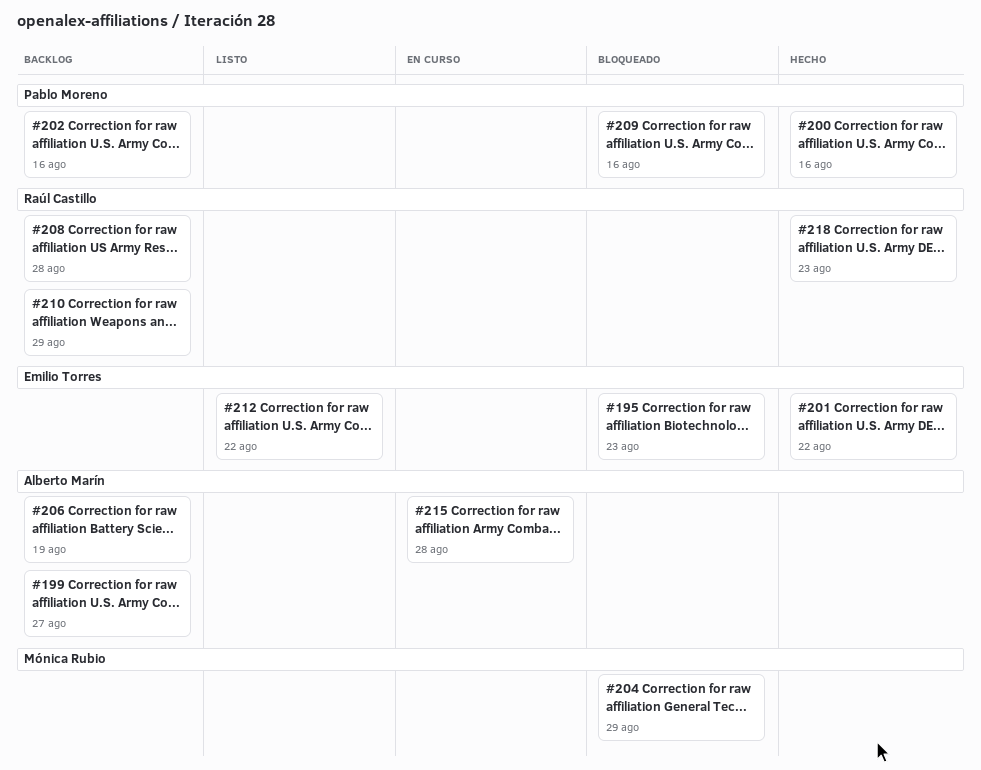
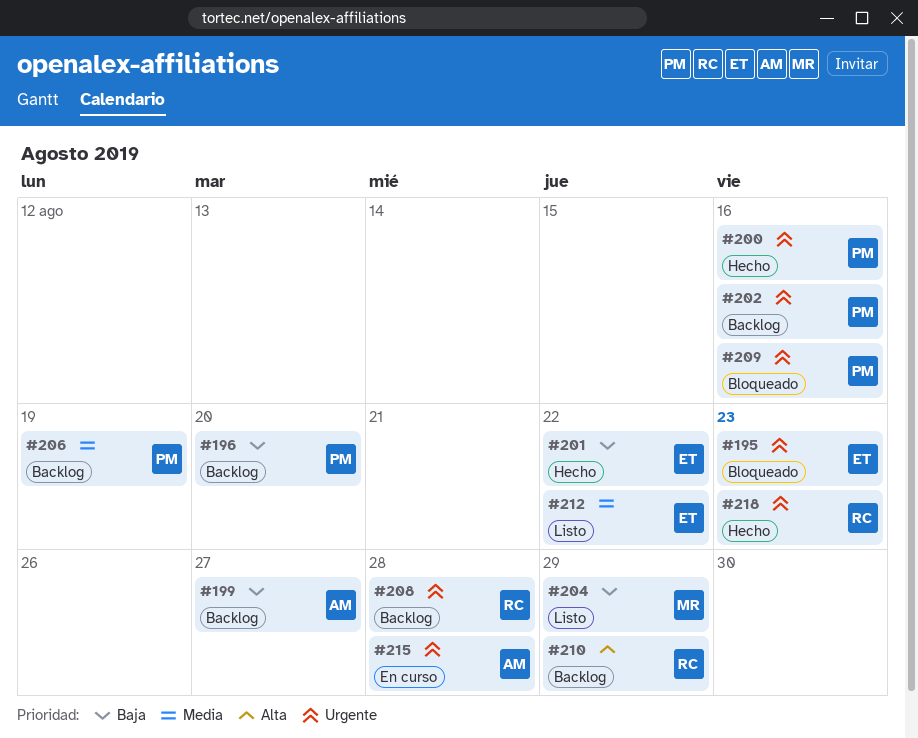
#196: none -> present
#204, status: Bloqueado -> Listo
#206, owner: Alberto Marín -> Pablo Moreno

